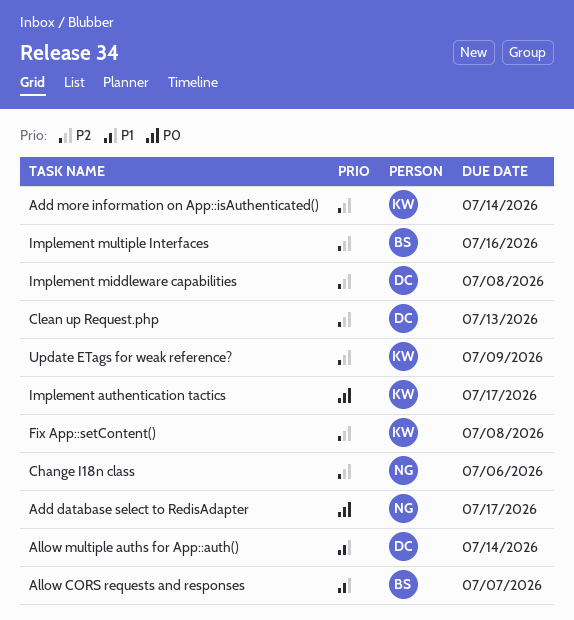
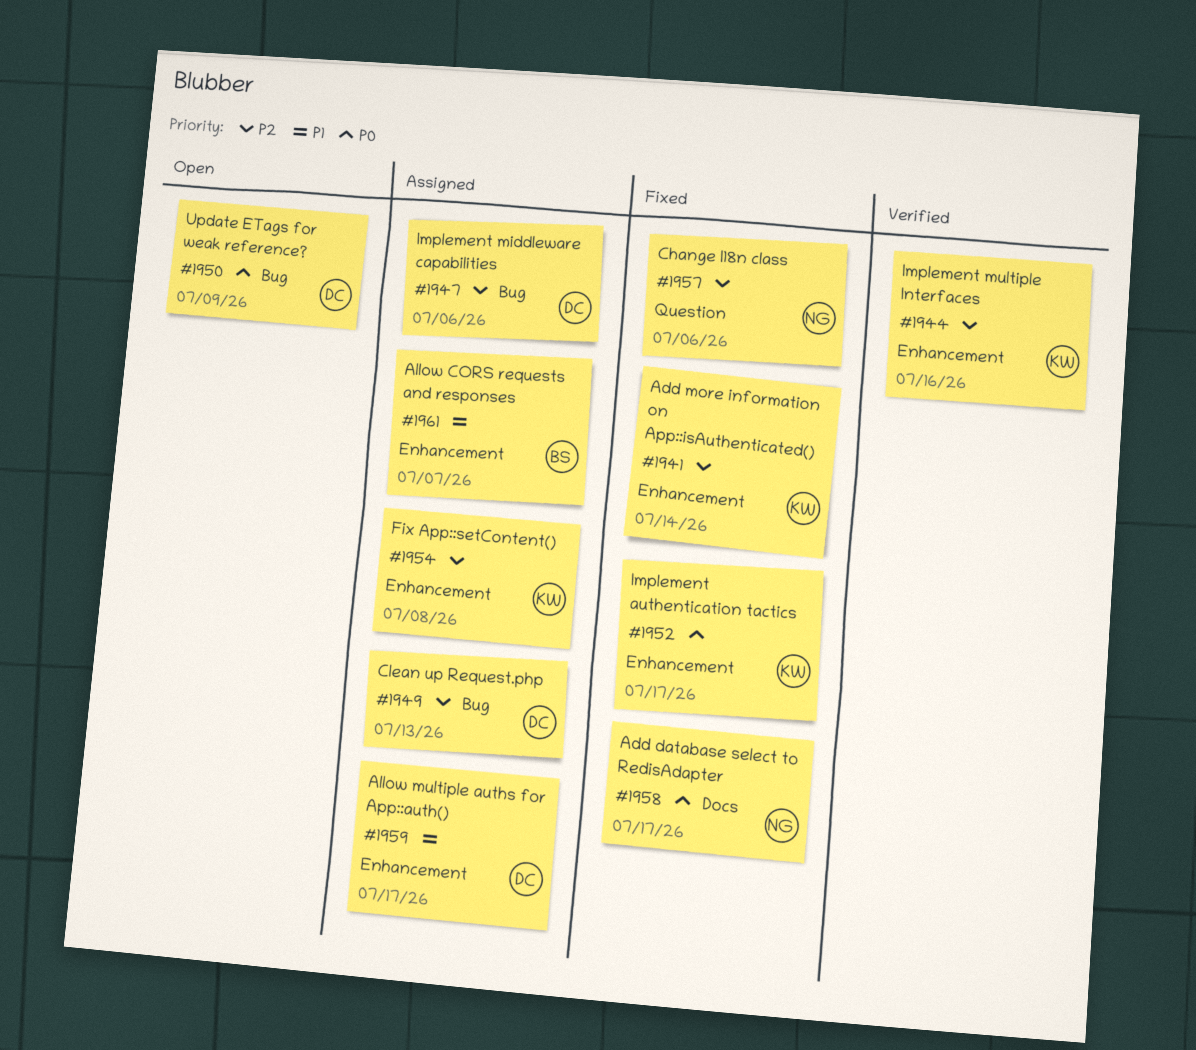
Allow multiple auths for App::auth(), due: Jul 14 -> Jul 17
Implement middleware capabilities, due: Jul 8 -> Jul 6
Implement multiple Interfaces, owner: BS -> KW
Update ETags for weak reference?, owner: KW -> DC
Update ETags for weak reference?, priority: P2 -> P0

